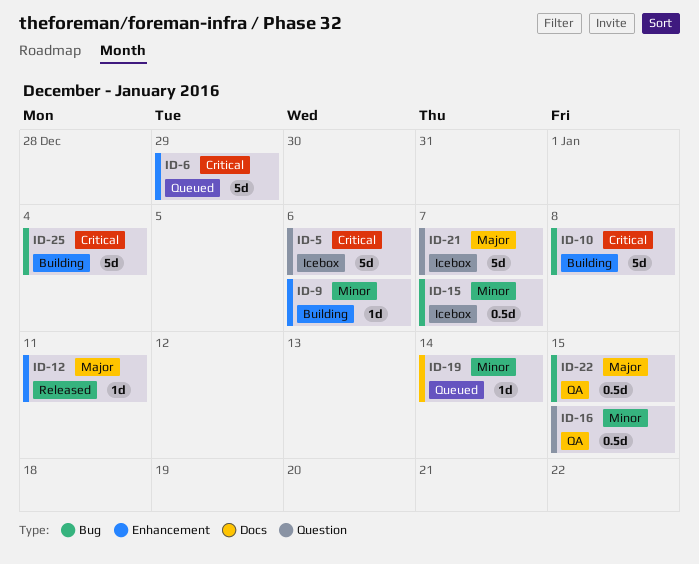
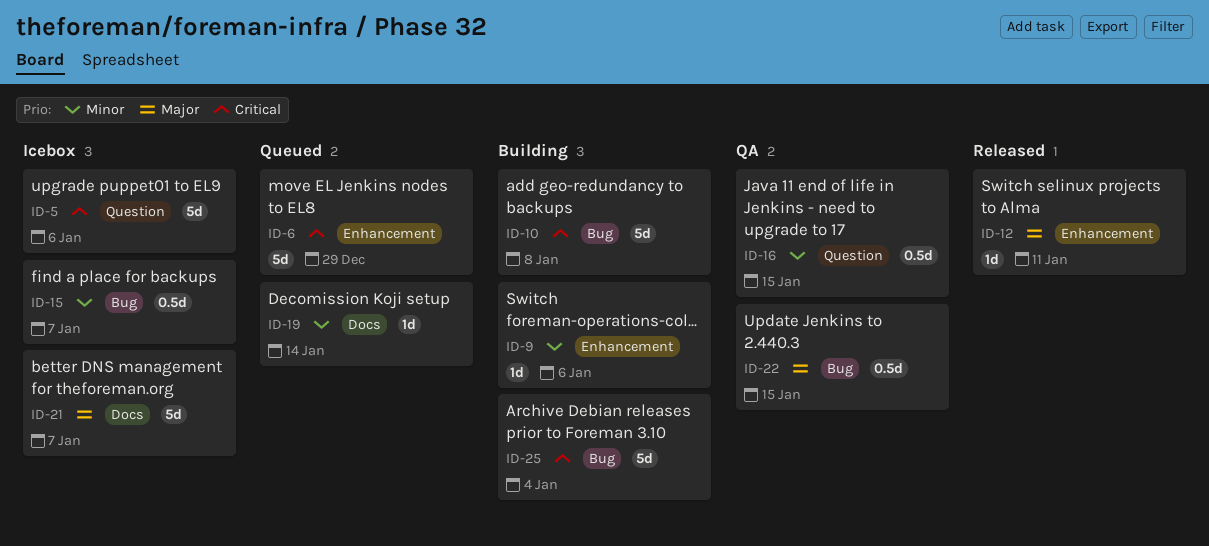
ID-21, label: Question -> Docs

